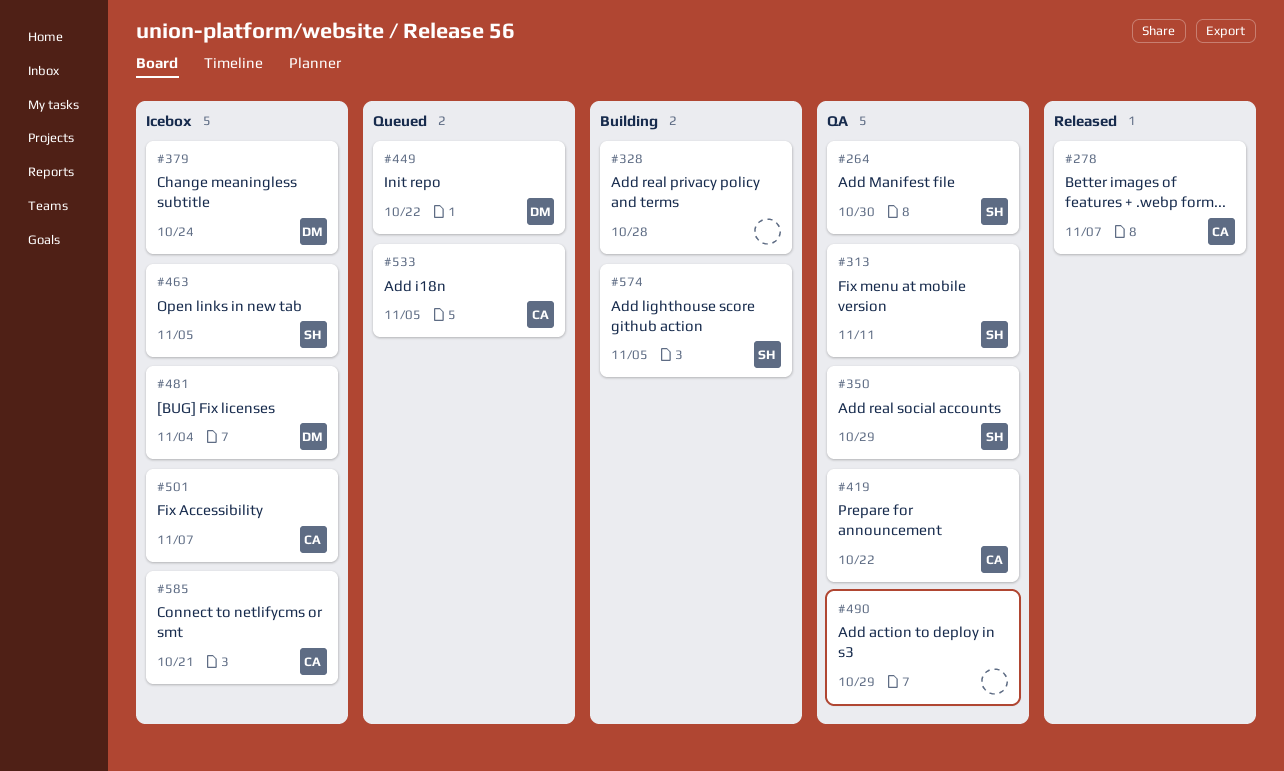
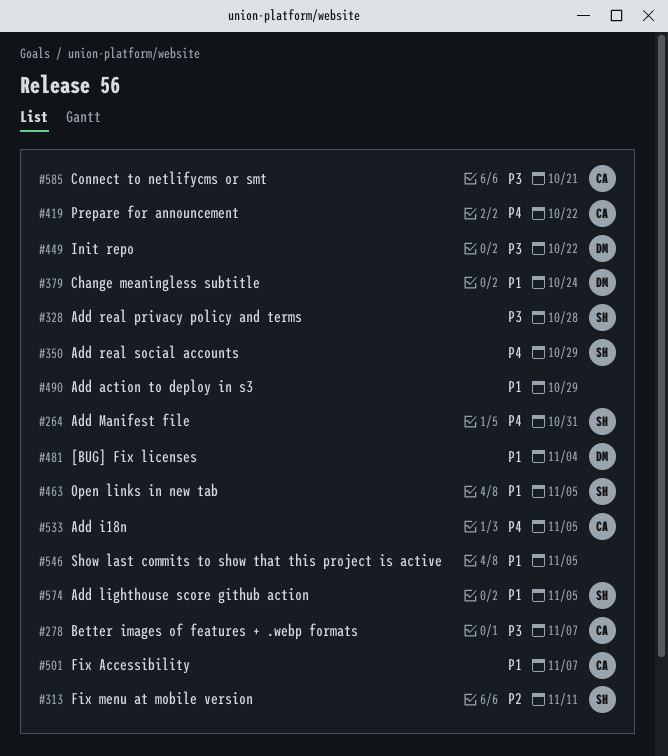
#264, due: Oct 30 -> Oct 31
#328, owner: none -> SH
#546: none -> present

